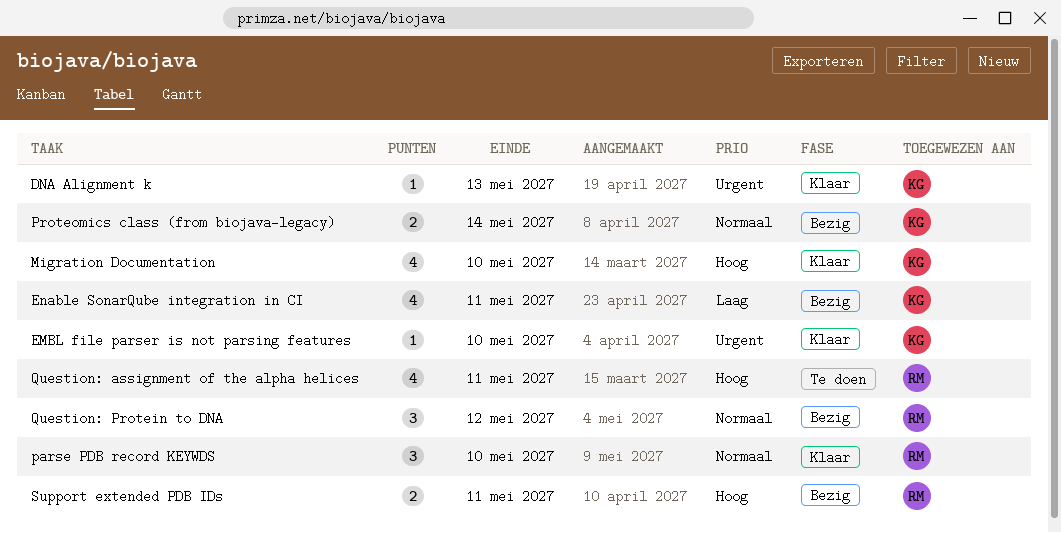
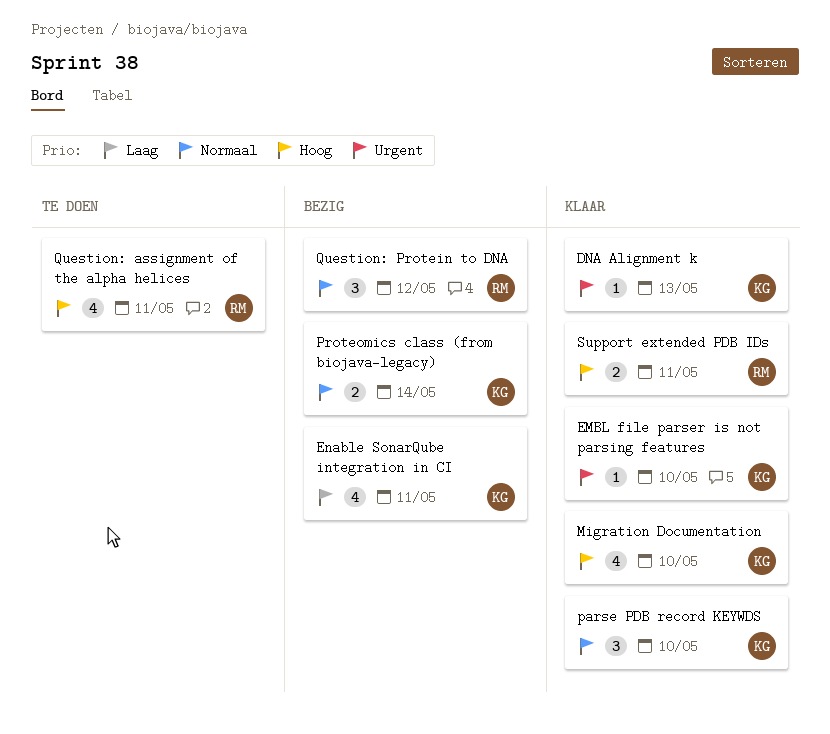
parse PDB record KEYWDS, owner: RM -> KG
Support extended PDB IDs, status: Bezig -> Klaar

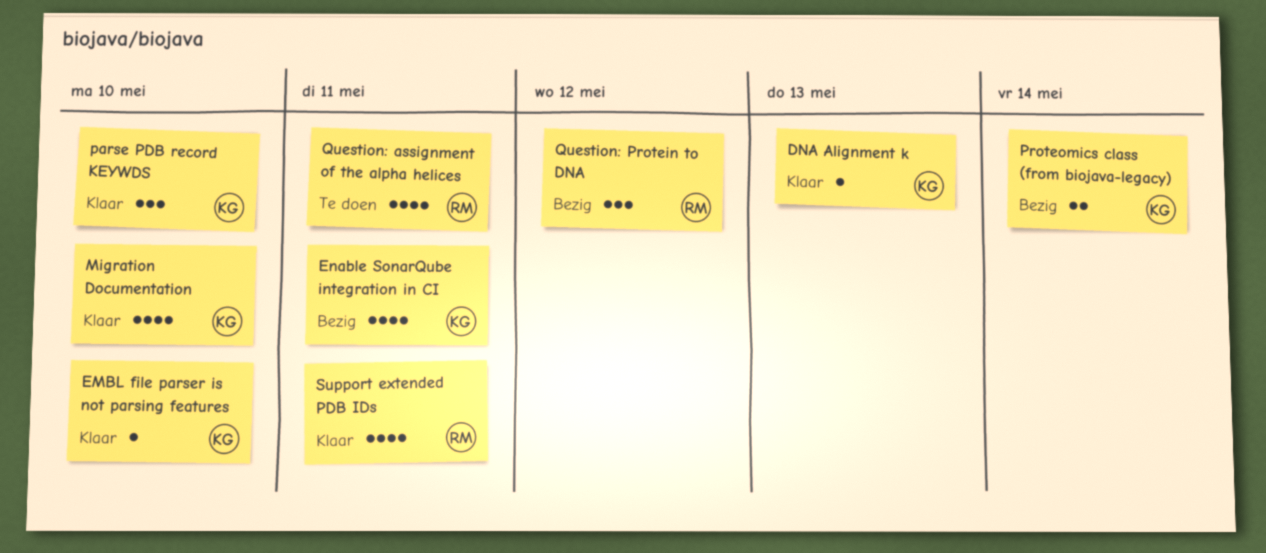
Support extended PDB IDs, estimate: 2 -> 4

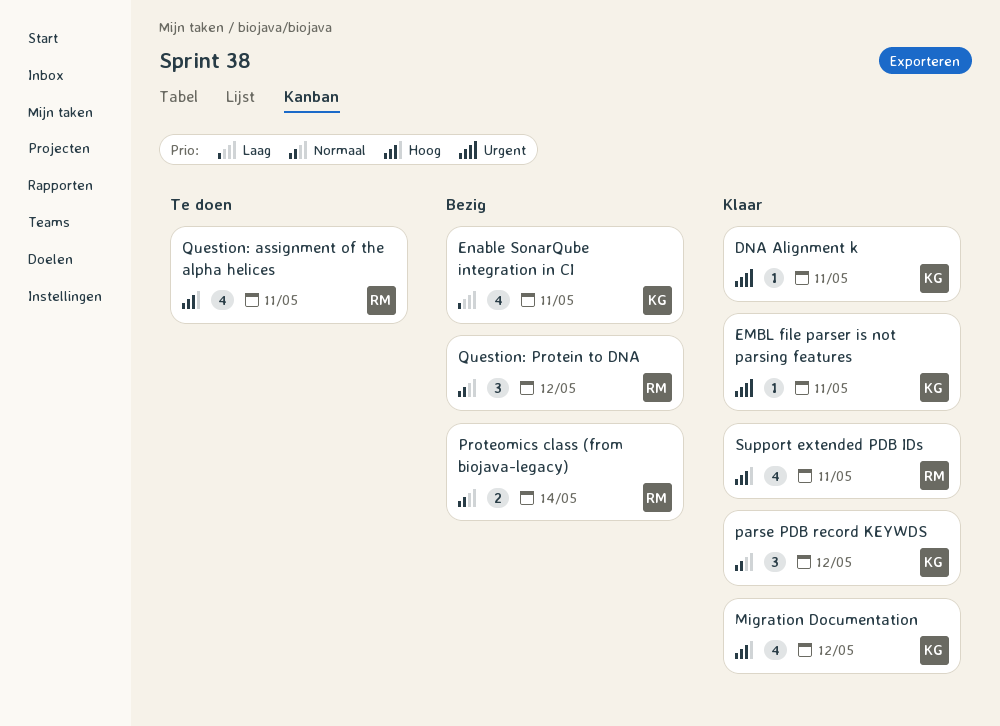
DNA Alignment k, due: May 13 -> May 11
EMBL file parser is not parsing features, due: May 10 -> May 11
Migration Documentation, due: May 10 -> May 12
parse PDB record KEYWDS, due: May 10 -> May 12
Proteomics class (from biojava-legacy), owner: KG -> RM

